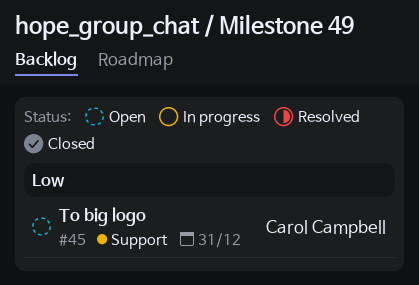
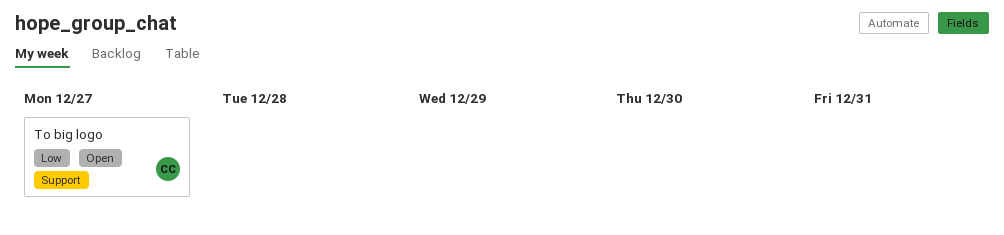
To big logo, due: Dec 31 -> Dec 27

